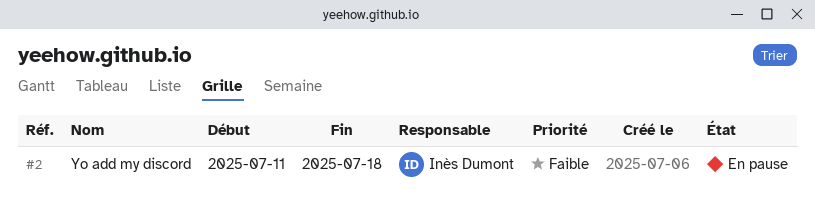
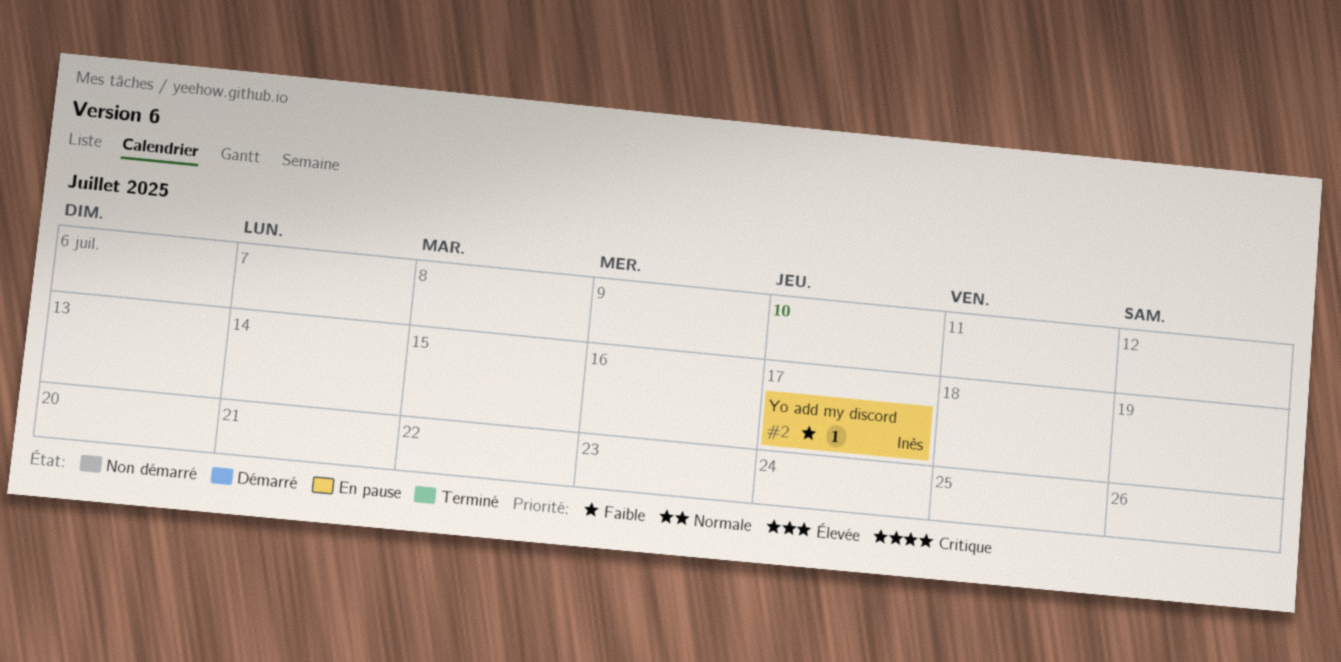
#2, due: Jul 18 -> Jul 17

